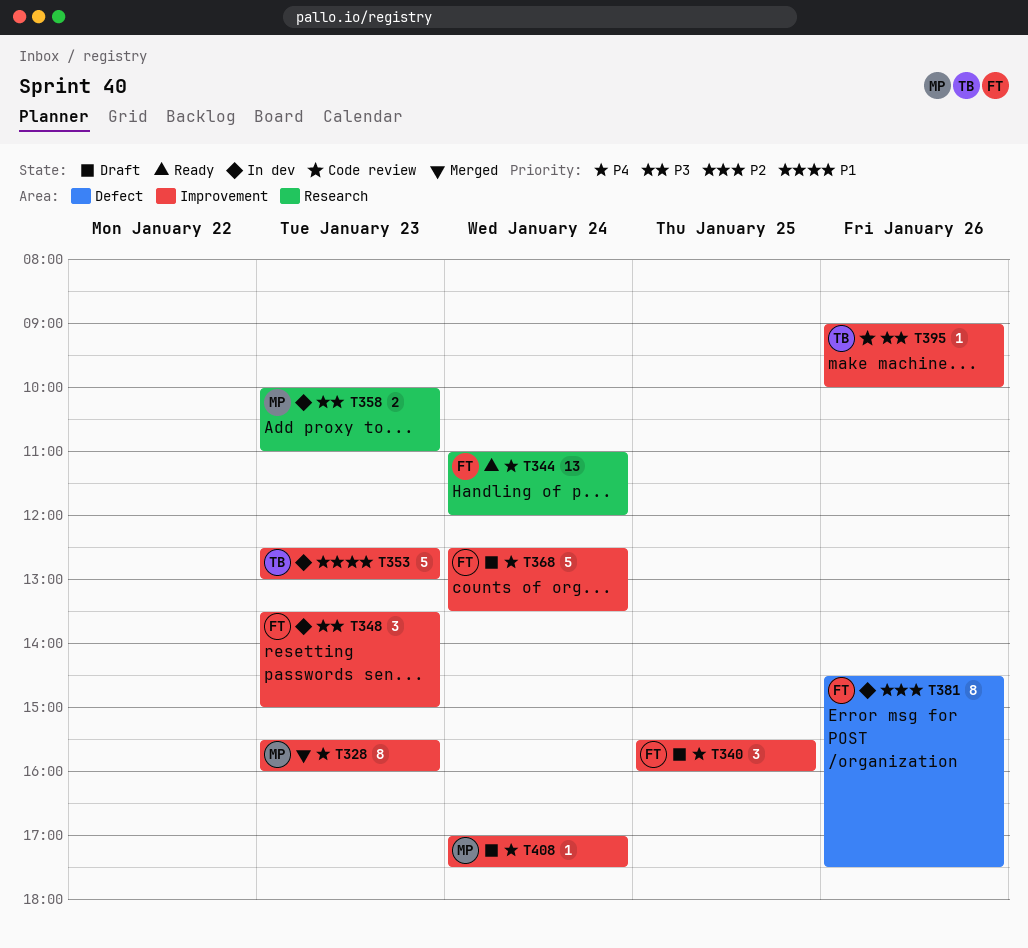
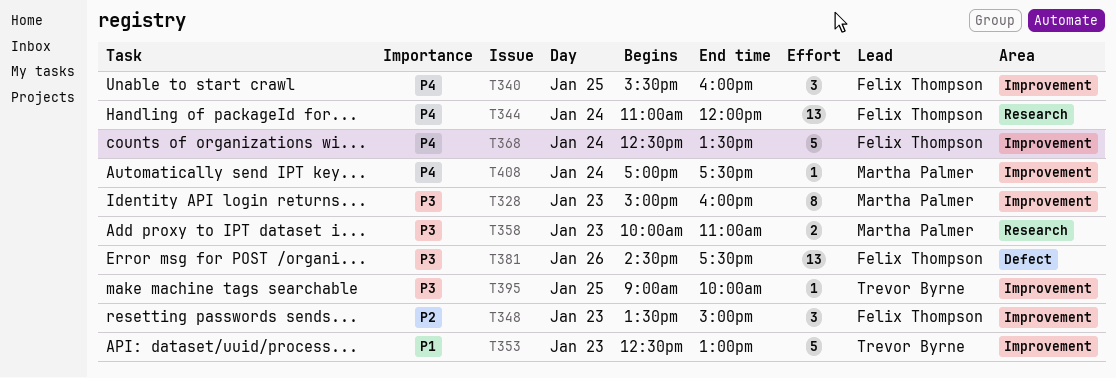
T328, priority: P4 -> P3
T328, begins: 15:30 -> 15:00
T348, priority: P3 -> P2
T381, priority: P2 -> P3
T381, estimate: 8 -> 13
T395, day: Jan 26 -> Jan 25

